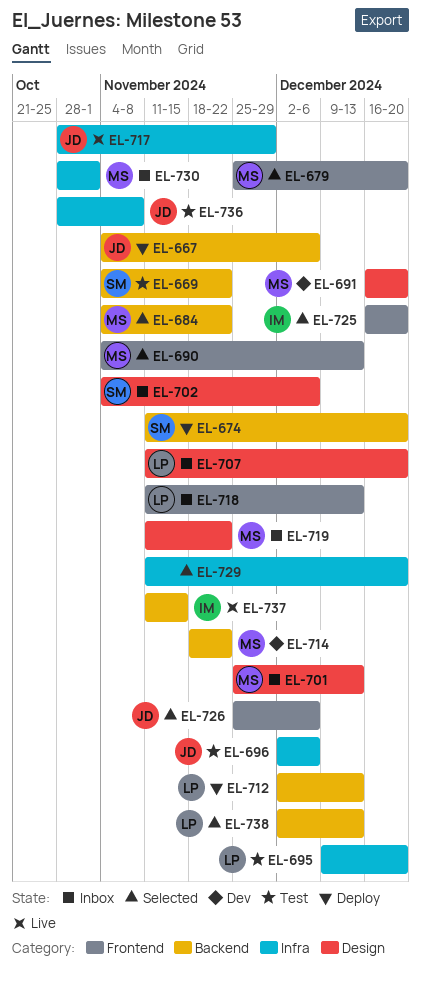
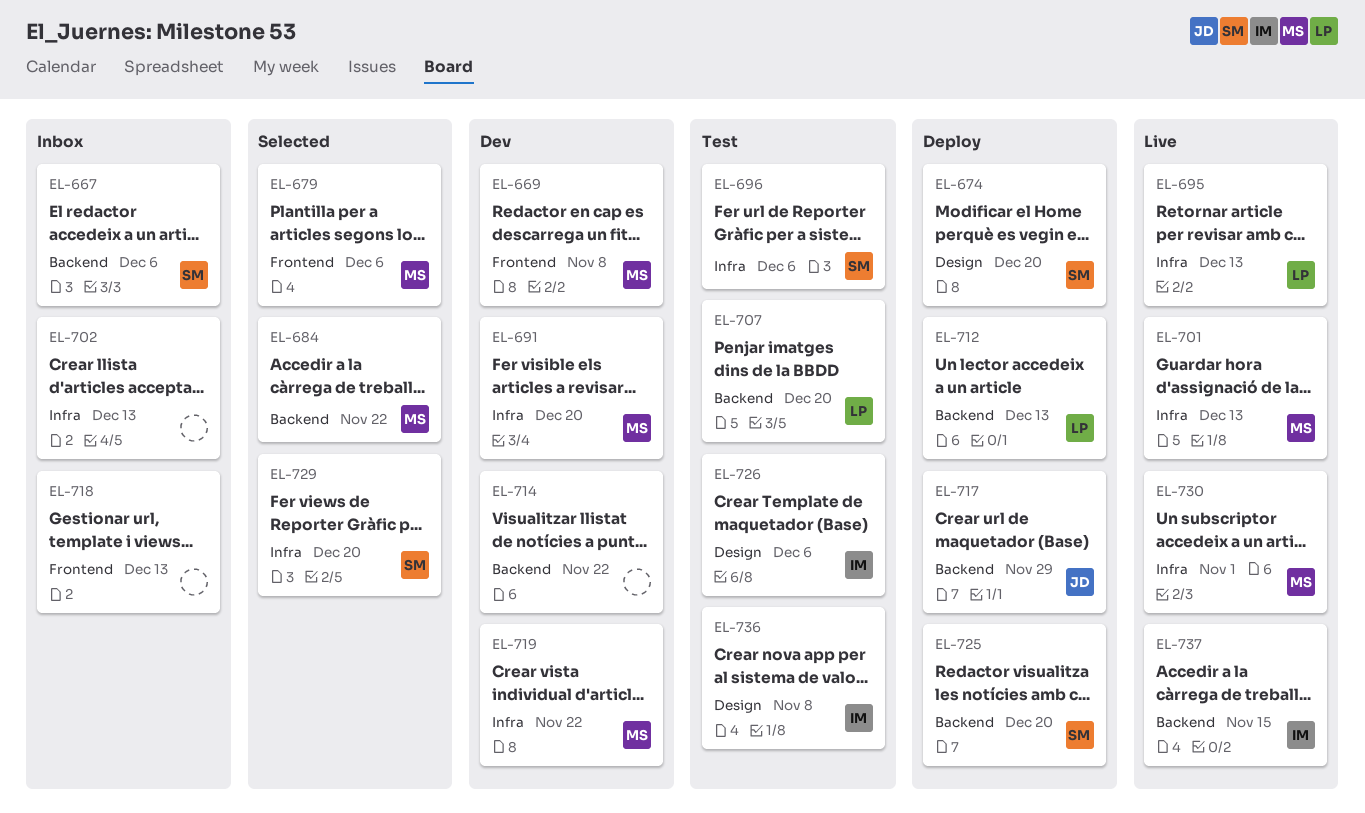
EL-667, status: Deploy -> Inbox
EL-667, owner: JD -> SM
EL-669, status: Test -> Dev
EL-669, owner: SM -> MS
EL-669, label: Backend -> Frontend
EL-669, due: Nov 22 -> Nov 8
EL-674, label: Backend -> Design
EL-679, due: Dec 20 -> Dec 6
EL-690: present -> none
EL-691, label: Design -> Infra
EL-695, status: Test -> Live
EL-695, due: Dec 20 -> Dec 13
EL-696, owner: JD -> SM
EL-701, status: Inbox -> Live
EL-701, label: Design -> Infra
EL-702, owner: SM -> none
EL-702, label: Design -> Infra
EL-702, due: Dec 6 -> Dec 13
EL-707, status: Inbox -> Test
EL-707, label: Design -> Backend
EL-714, owner: MS -> none
EL-717, status: Live -> Deploy
EL-717, label: Infra -> Backend
EL-718, owner: LP -> none
EL-719, status: Inbox -> Dev
EL-719, label: Design -> Infra
EL-725, status: Selected -> Deploy
EL-725, owner: IM -> SM
EL-725, label: Frontend -> Backend
EL-726, status: Selected -> Test
EL-726, owner: JD -> IM
EL-726, label: Frontend -> Design
EL-729, owner: none -> SM
EL-730, status: Inbox -> Live
EL-736, owner: JD -> IM
EL-736, label: Infra -> Design
EL-738: present -> none

